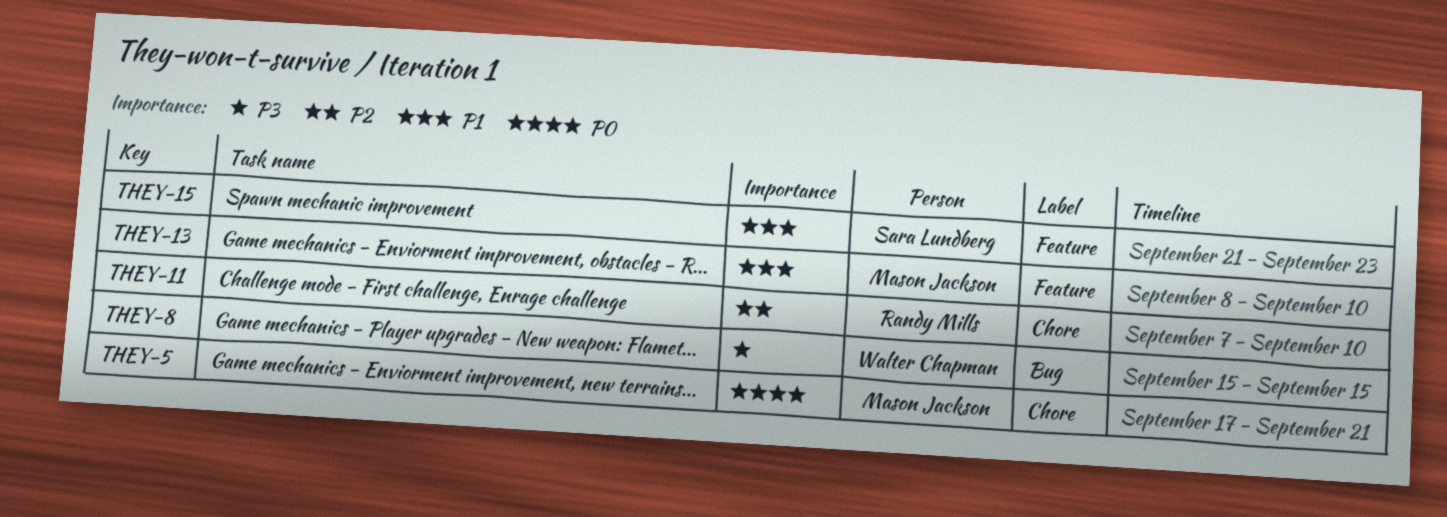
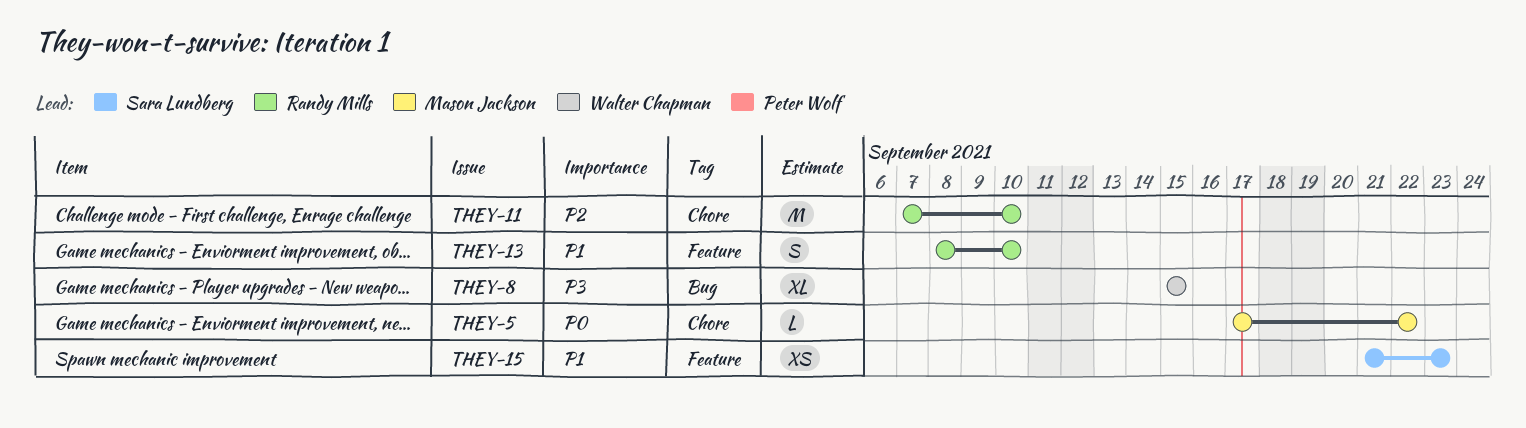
THEY-5, due: Sep 21 -> Sep 22
THEY-13, owner: Mason Jackson -> Randy Mills

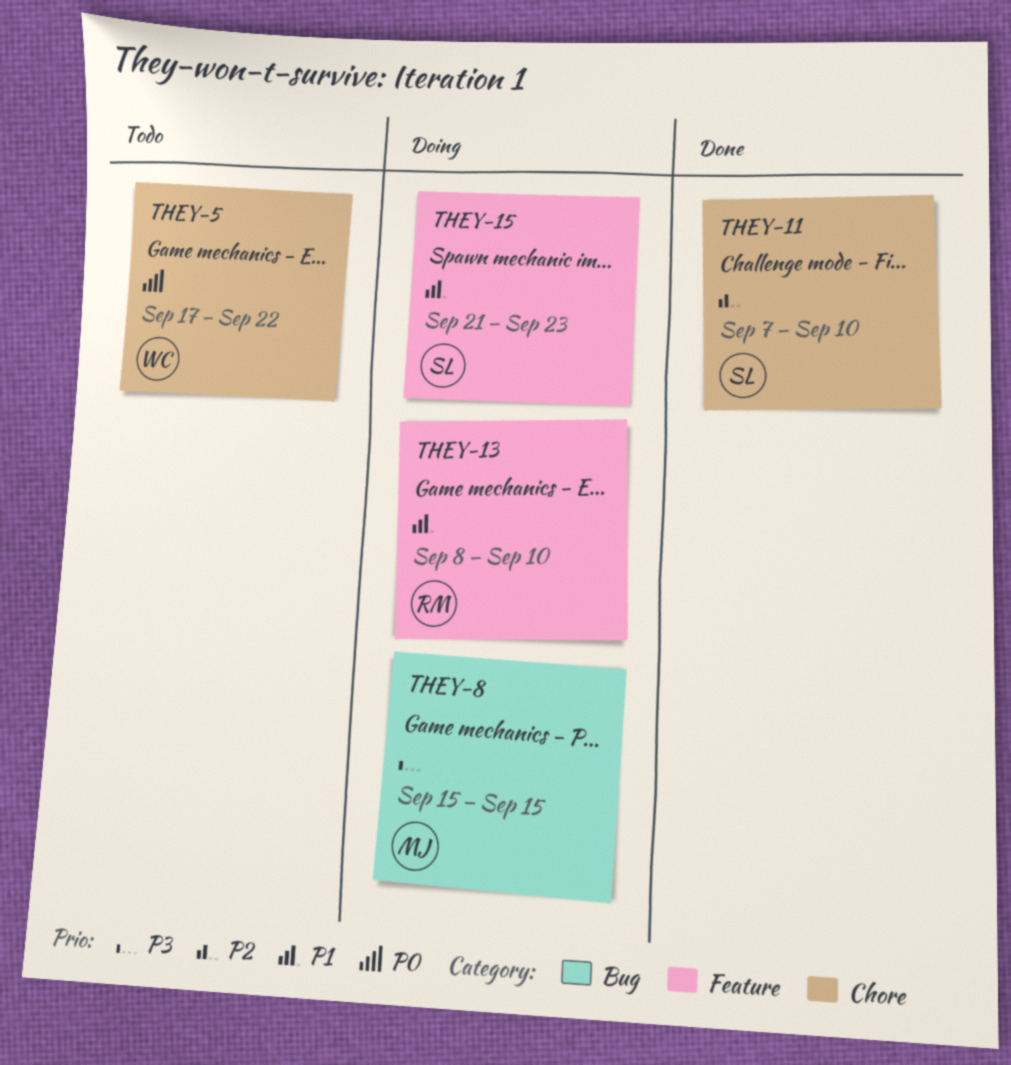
THEY-5, owner: Mason Jackson -> Walter Chapman
THEY-8, owner: Walter Chapman -> Mason Jackson
THEY-11, owner: Randy Mills -> Sara Lundberg

